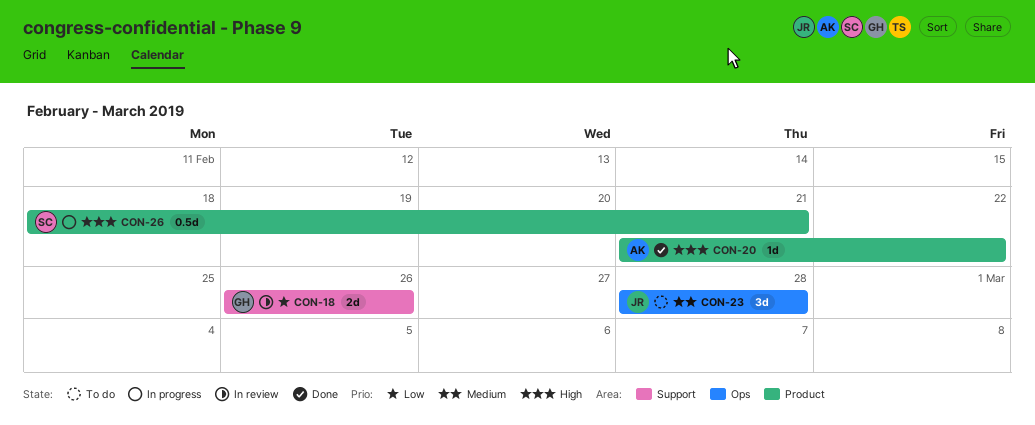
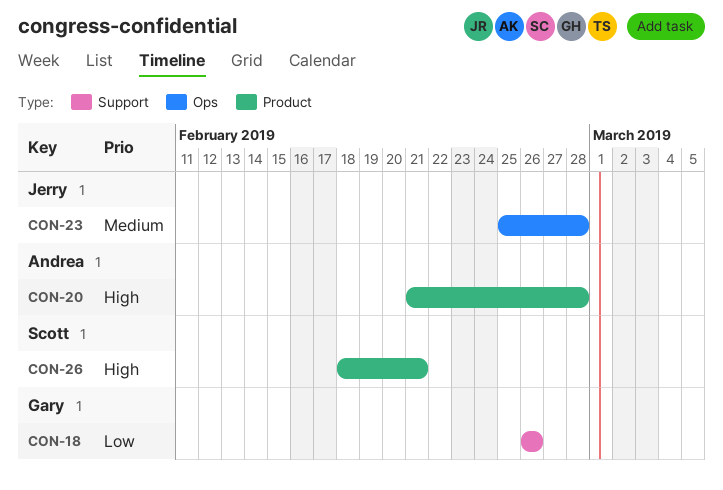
CON-20, due: Feb 22 -> Feb 28
CON-23, start: Feb 28 -> Feb 25

